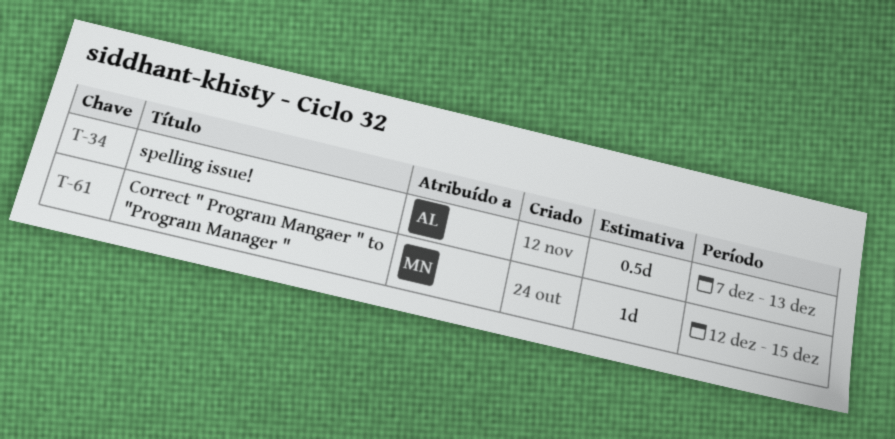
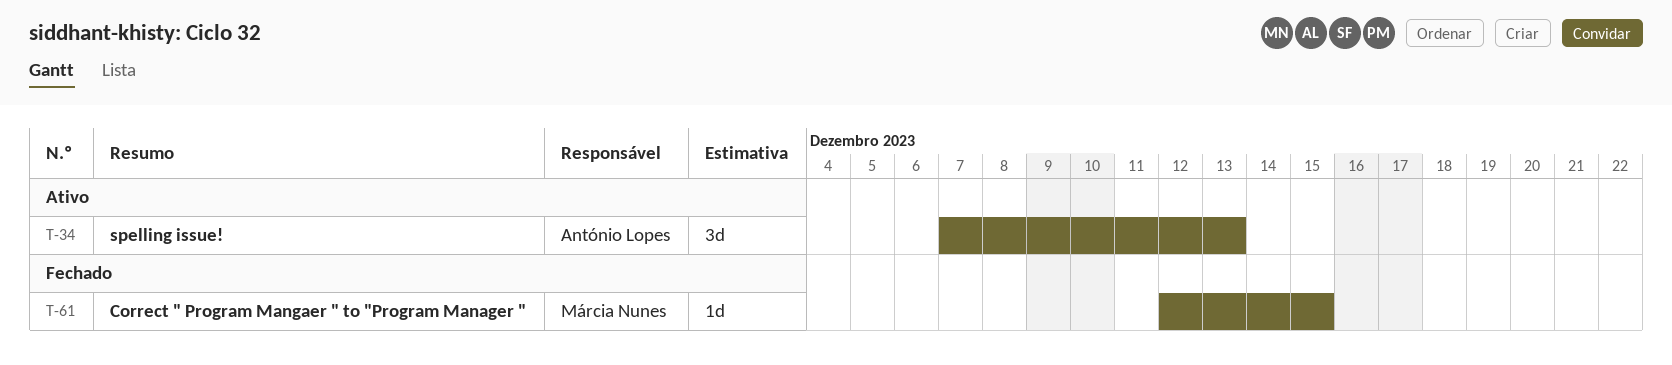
T-34, estimate: 0.5d -> 3d

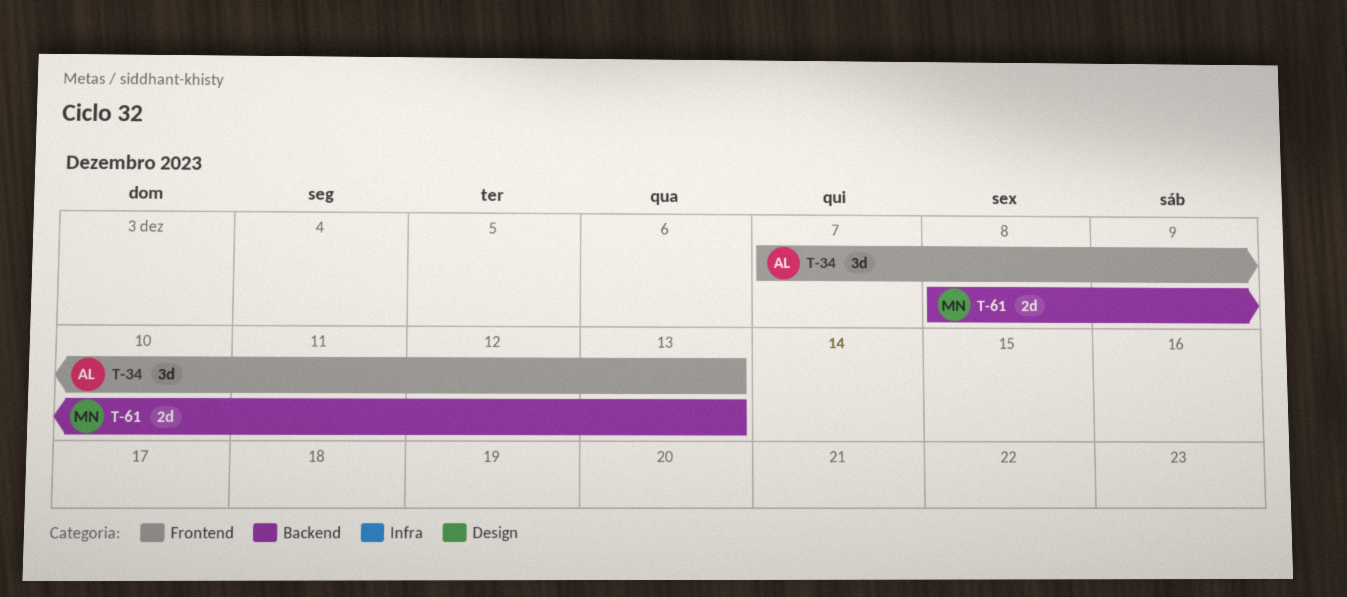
T-61, estimate: 1d -> 2d
T-61, start: Dec 12 -> Dec 8
T-61, due: Dec 15 -> Dec 13

